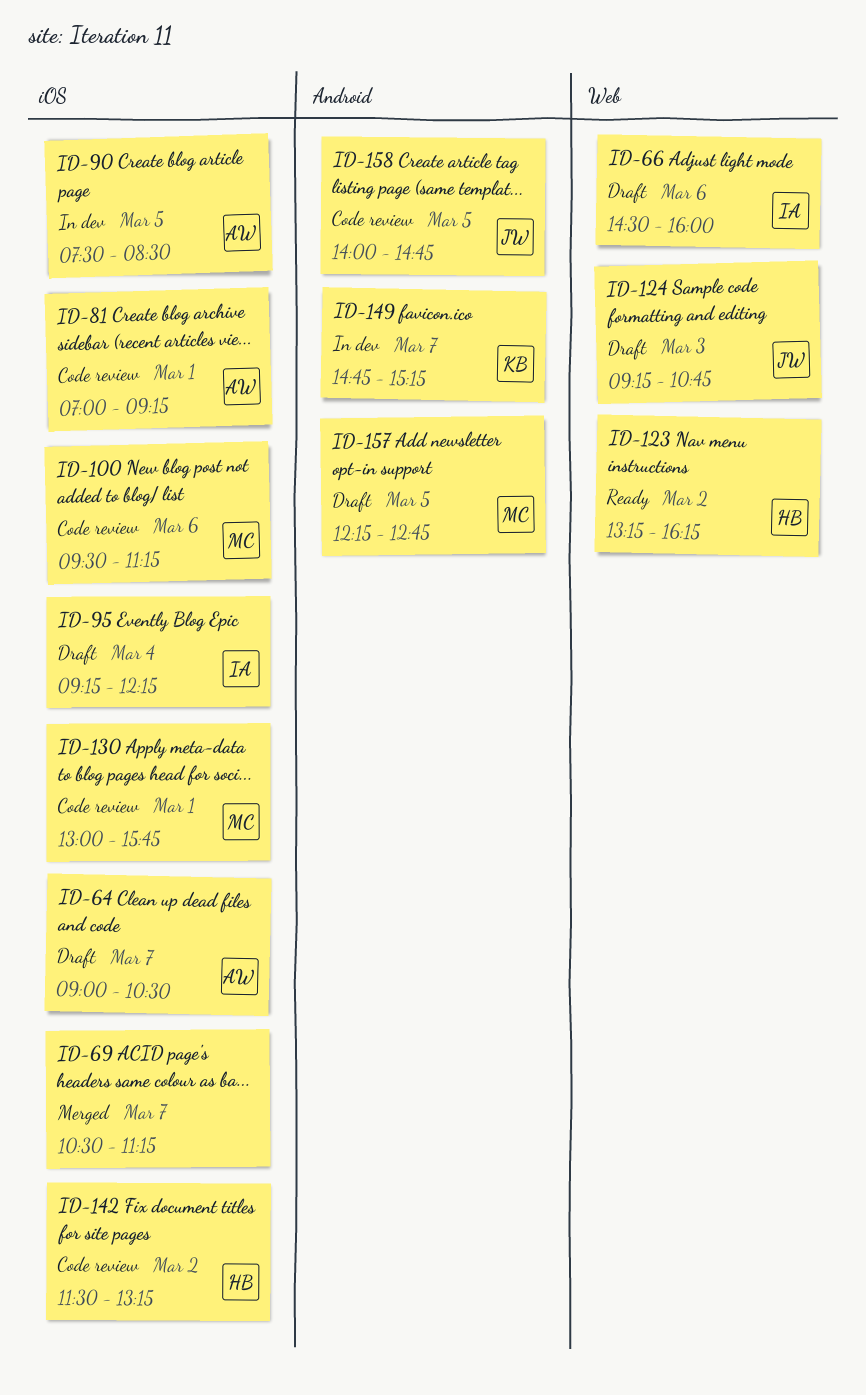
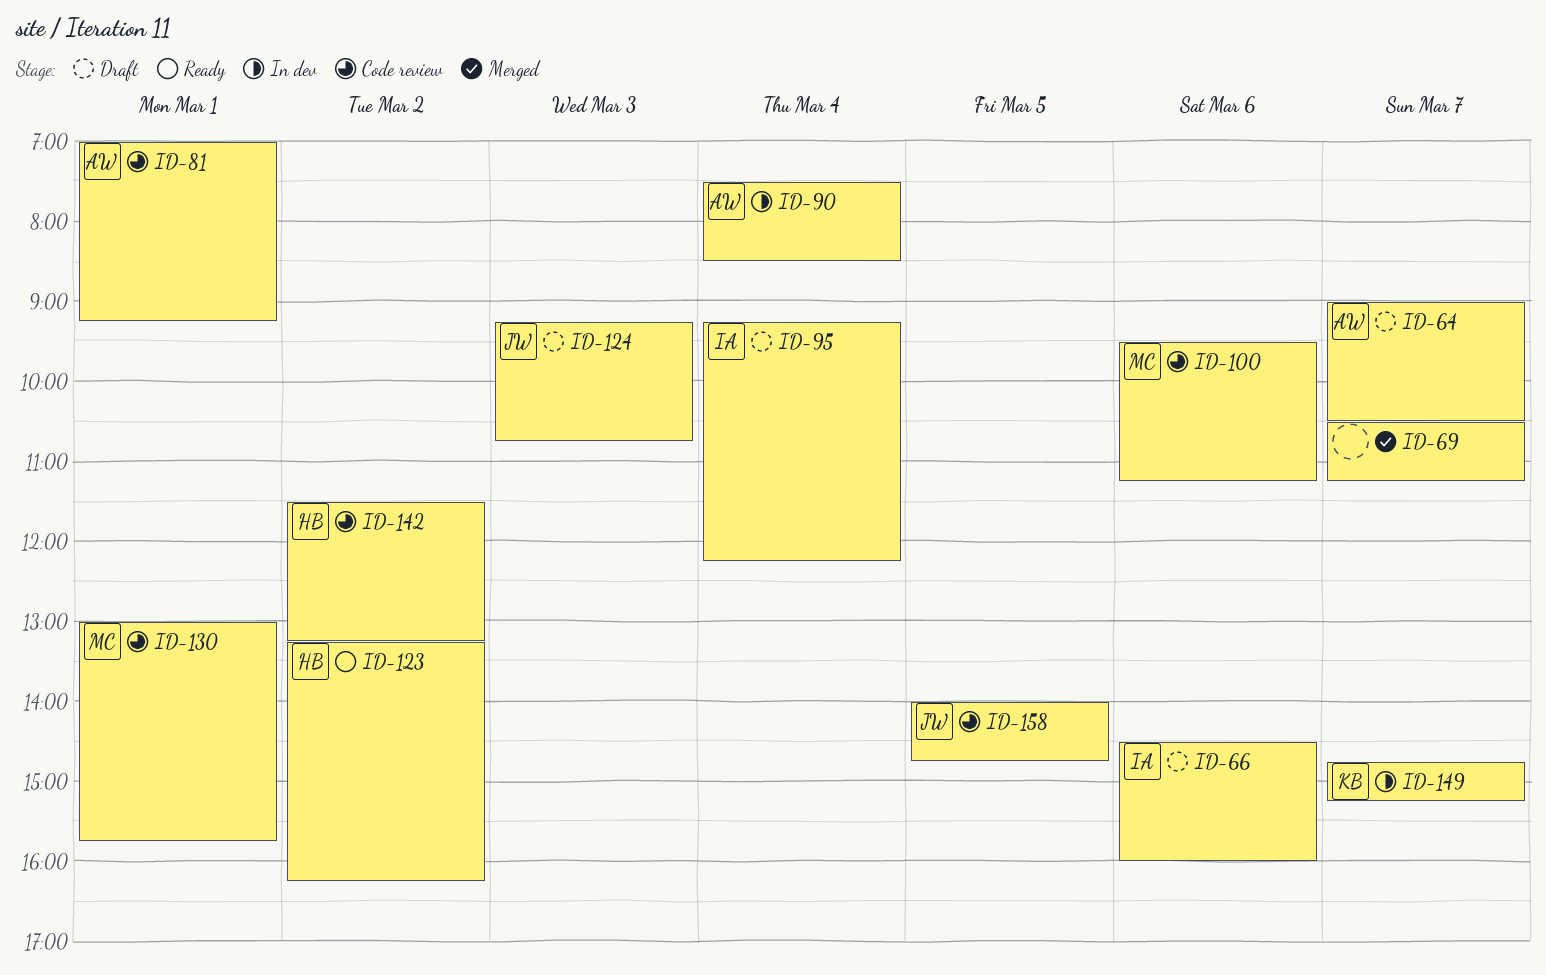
ID-90, day: Mar 5 -> Mar 4
ID-157: present -> none

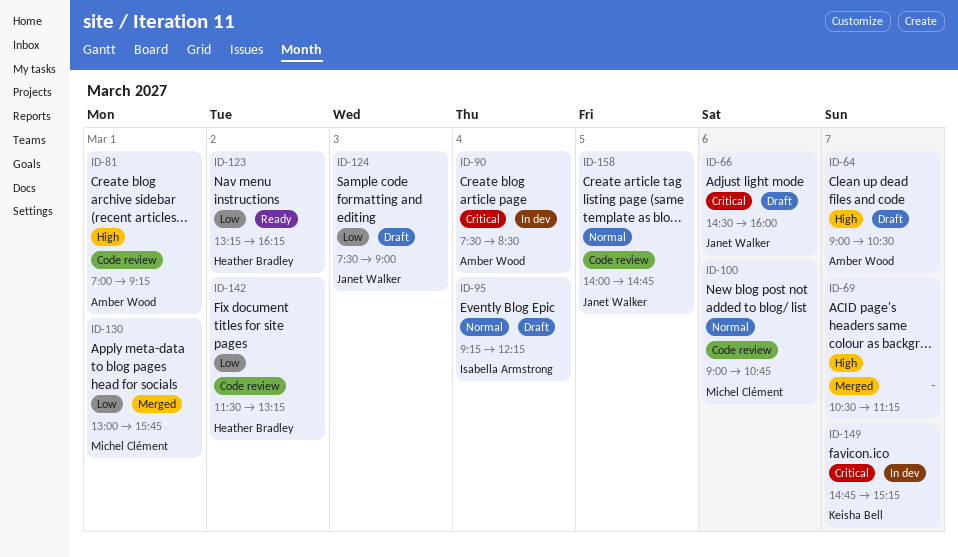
ID-66, owner: Isabella Armstrong -> Janet Walker
ID-100, begins: 09:30 -> 09:00
ID-100, ends: 11:15 -> 10:45
ID-124, begins: 09:15 -> 07:30
ID-124, ends: 10:45 -> 09:00
ID-130, status: Code review -> Merged

